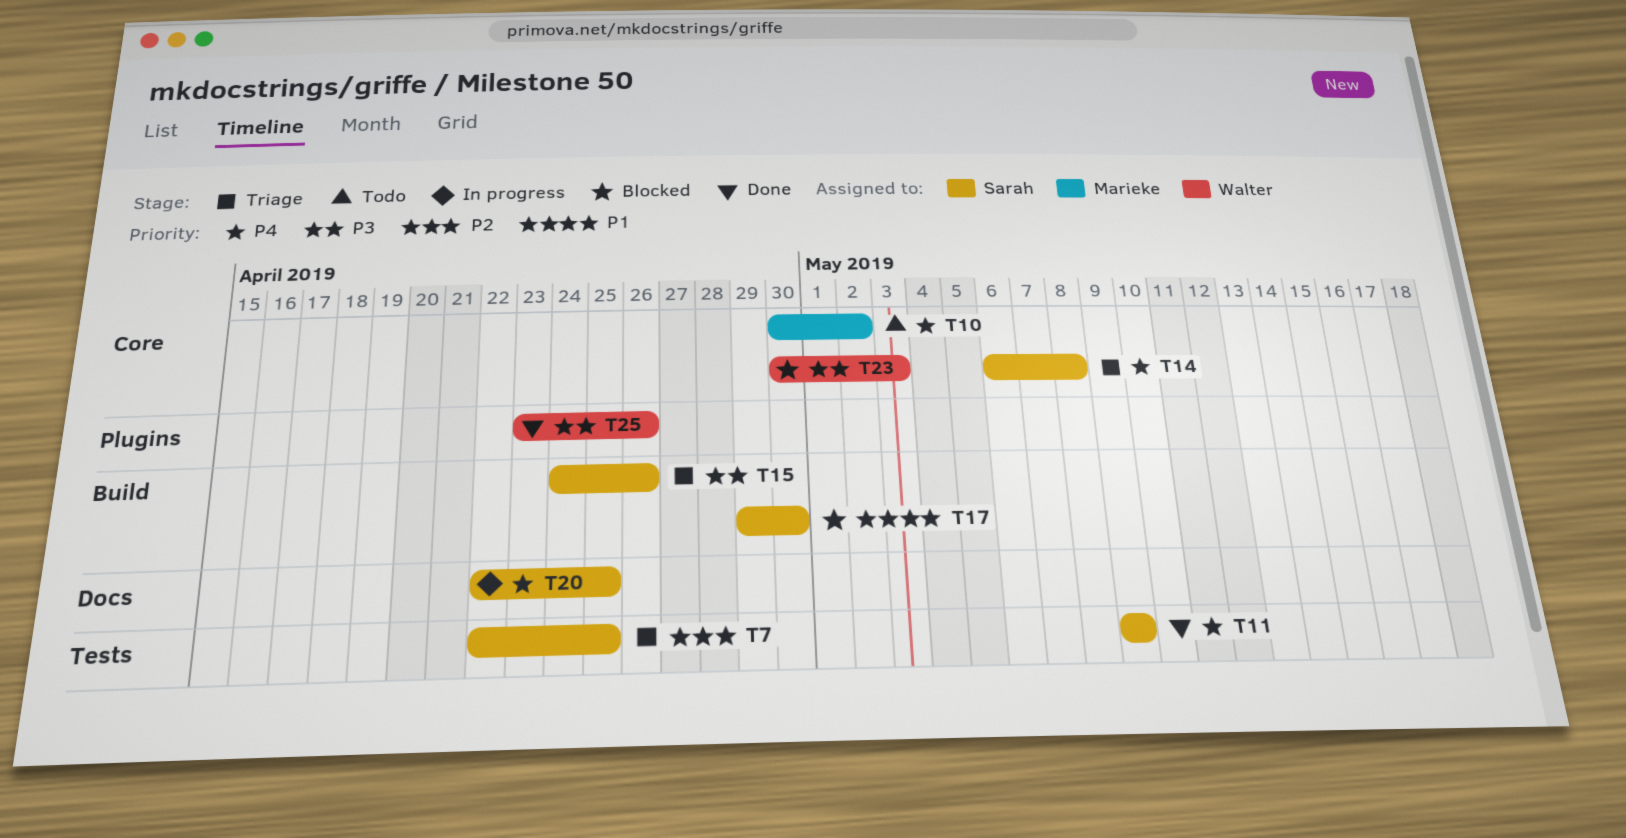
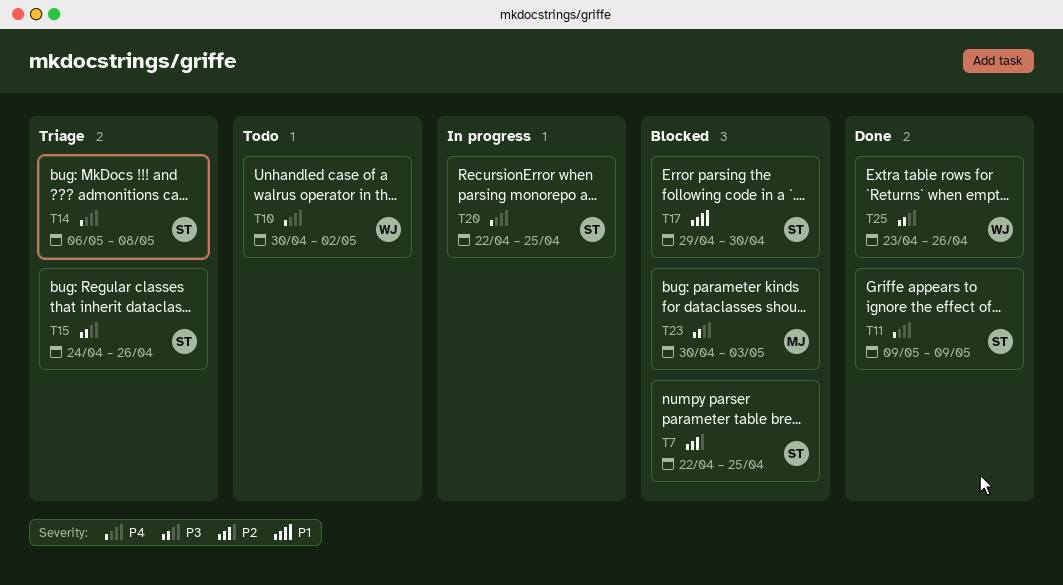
T7, status: Triage -> Blocked
T10, owner: Marieke -> Walter
T23, owner: Walter -> Marieke

